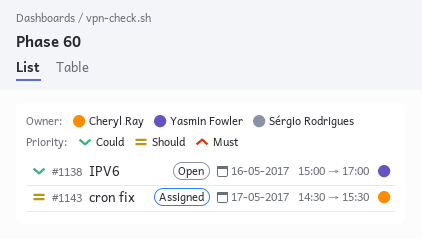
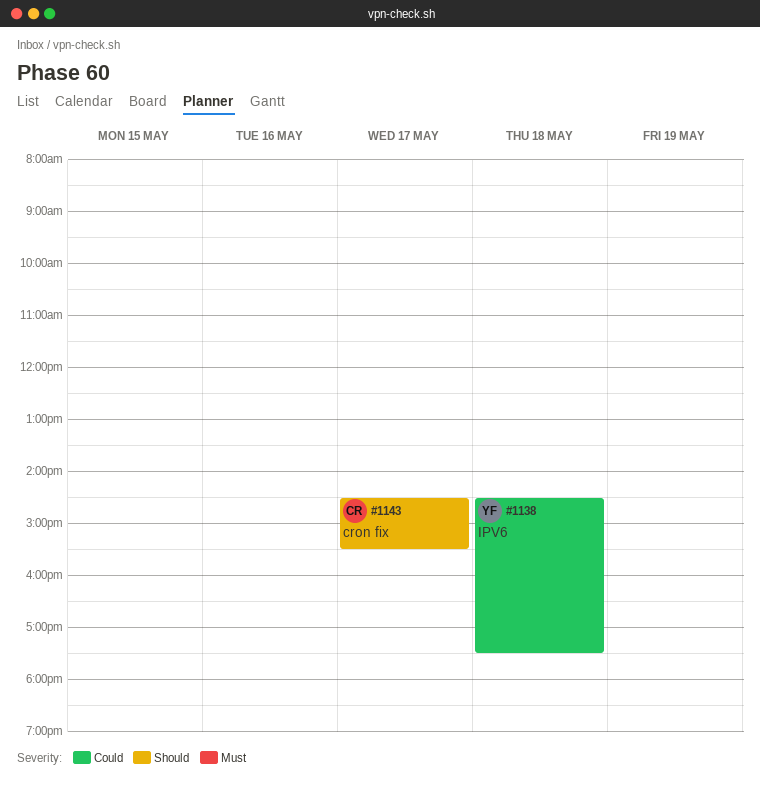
#1138, day: May 16 -> May 18
#1138, begins: 15:00 -> 14:30
#1138, ends: 17:00 -> 17:30

